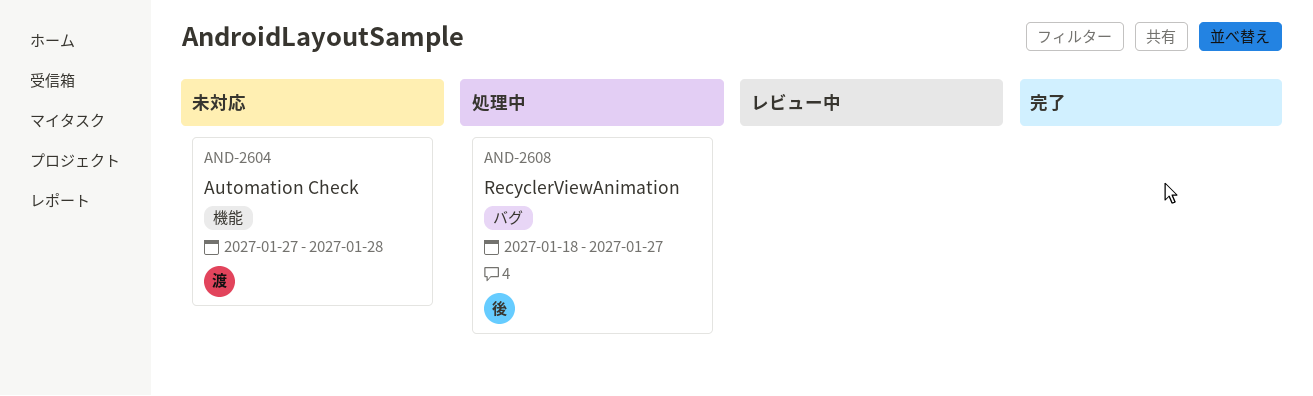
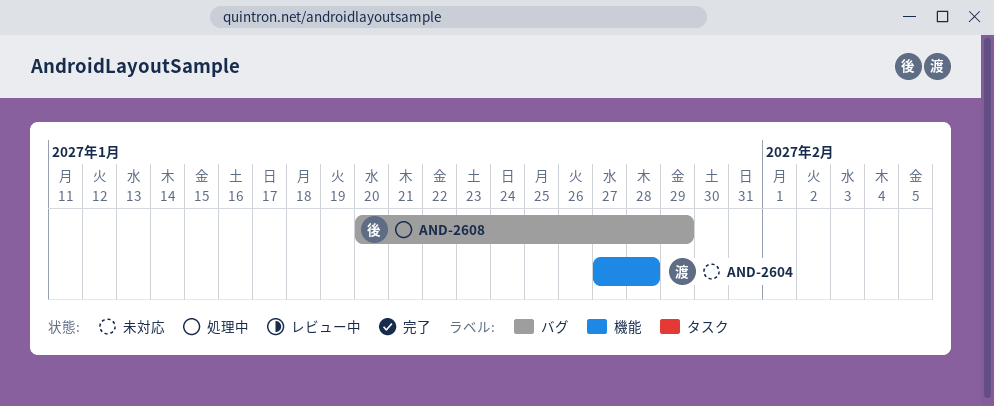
AND-2608, start: Jan 18 -> Jan 20
AND-2608, due: Jan 27 -> Jan 29

